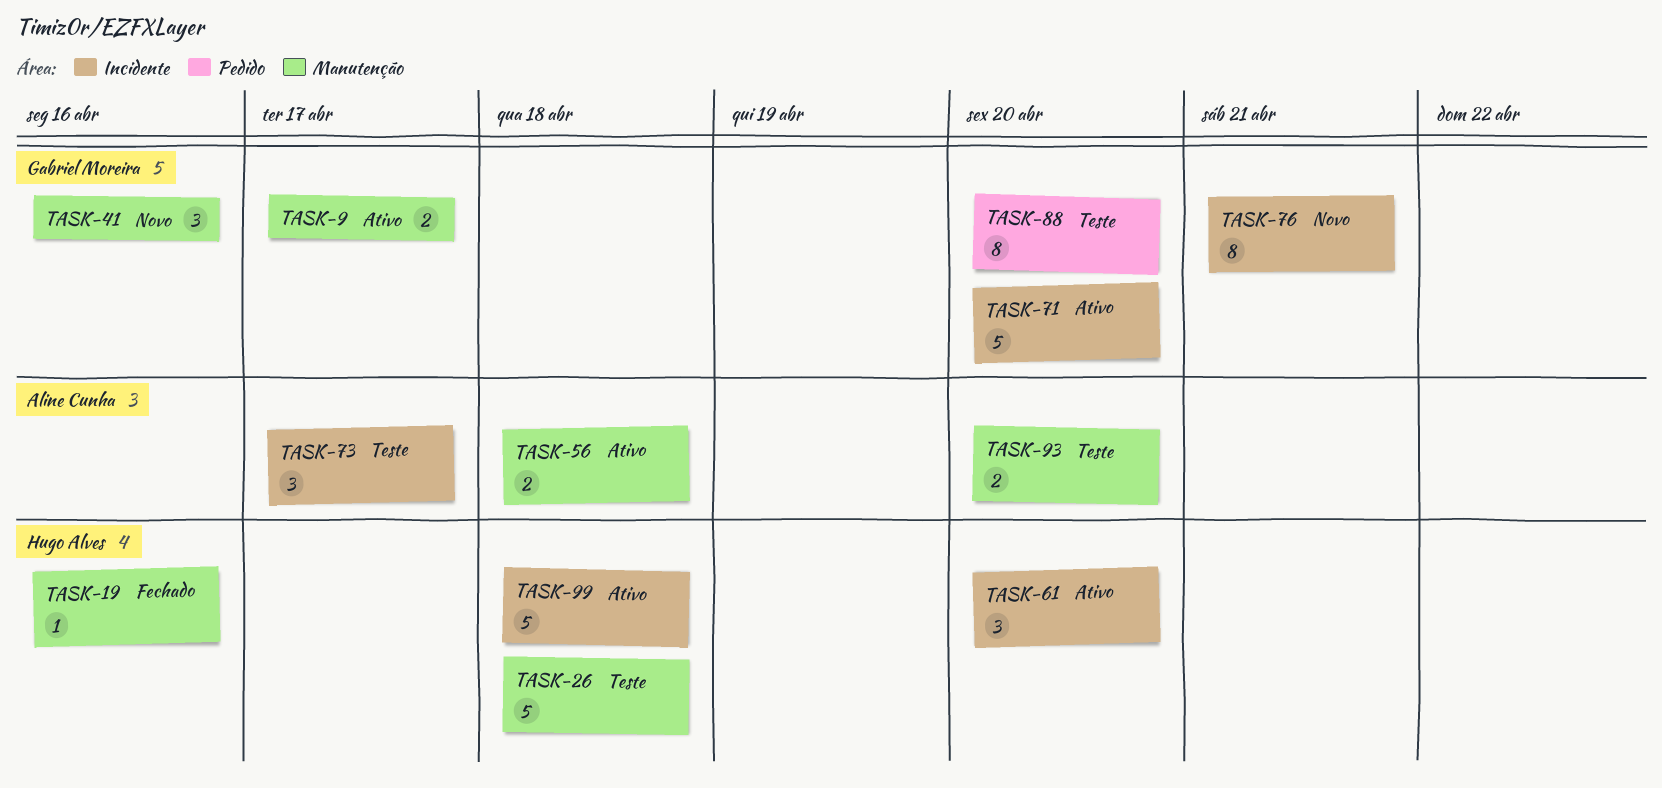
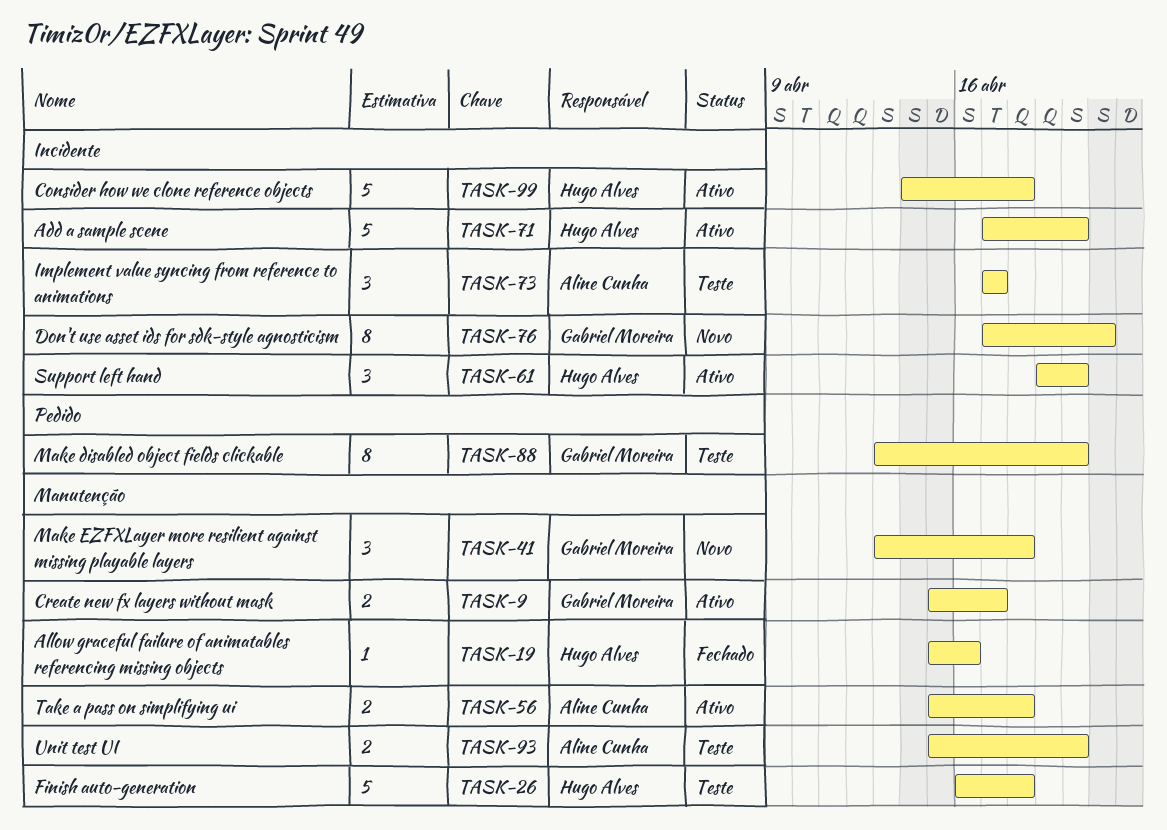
TASK-41, due: Apr 16 -> Apr 18
TASK-71, owner: Gabriel Moreira -> Hugo Alves

